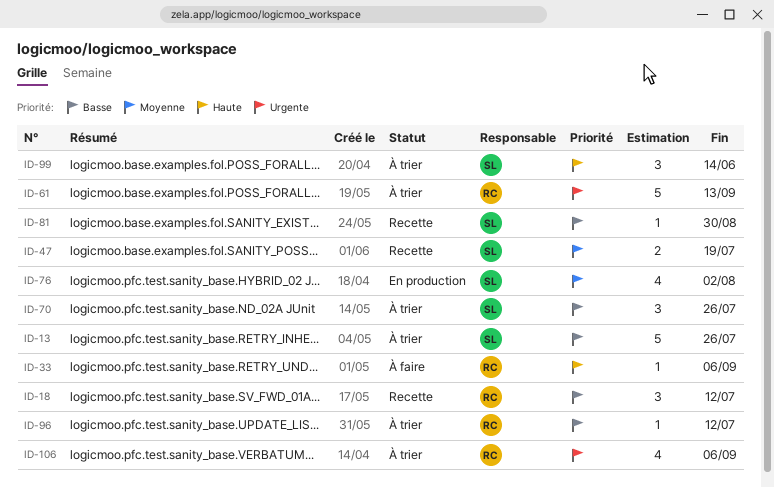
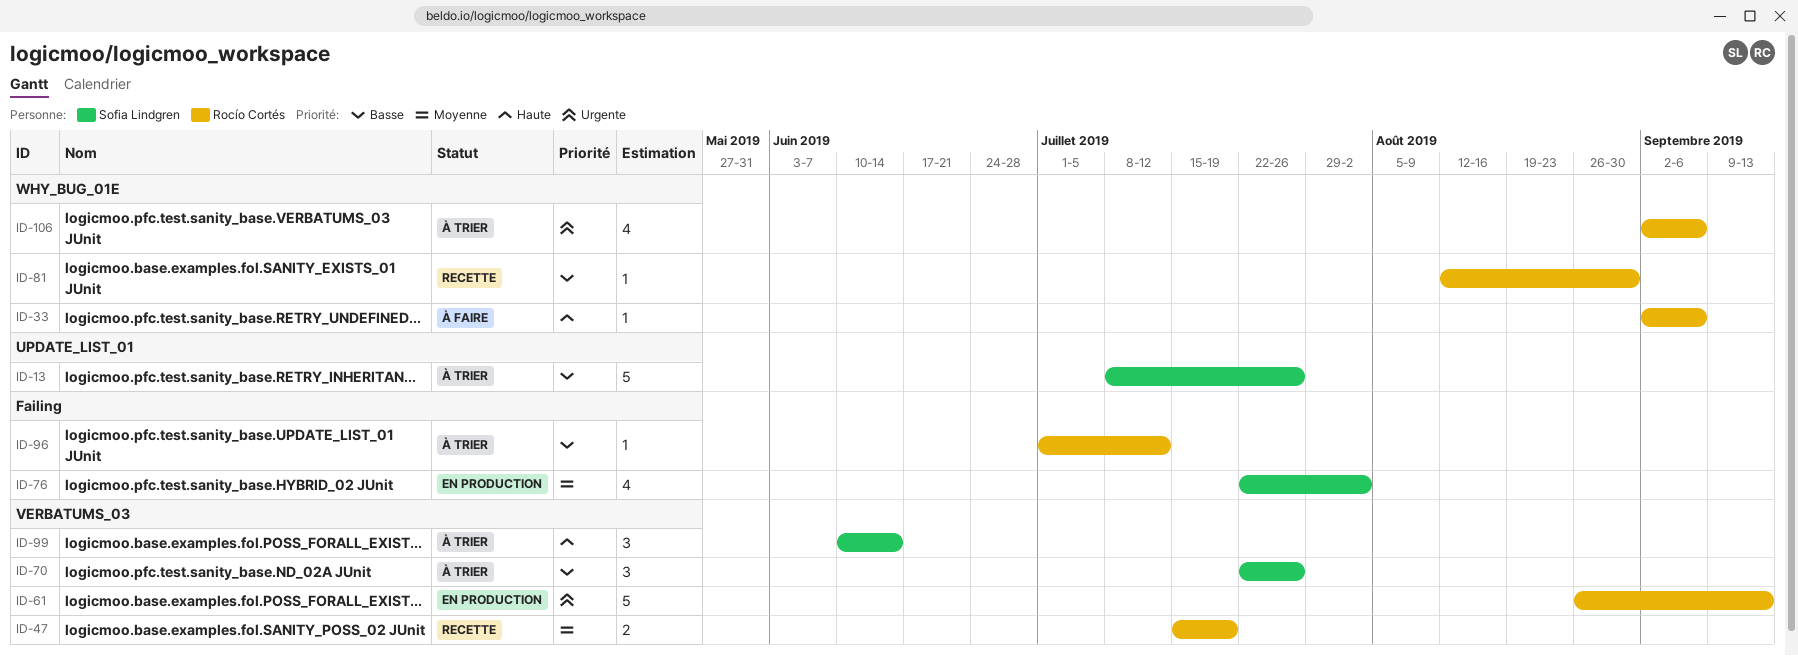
ID-18: present -> none
ID-47, owner: Sofia Lindgren -> Rocío Cortés
ID-61, status: À trier -> En production
ID-81, owner: Sofia Lindgren -> Rocío Cortés

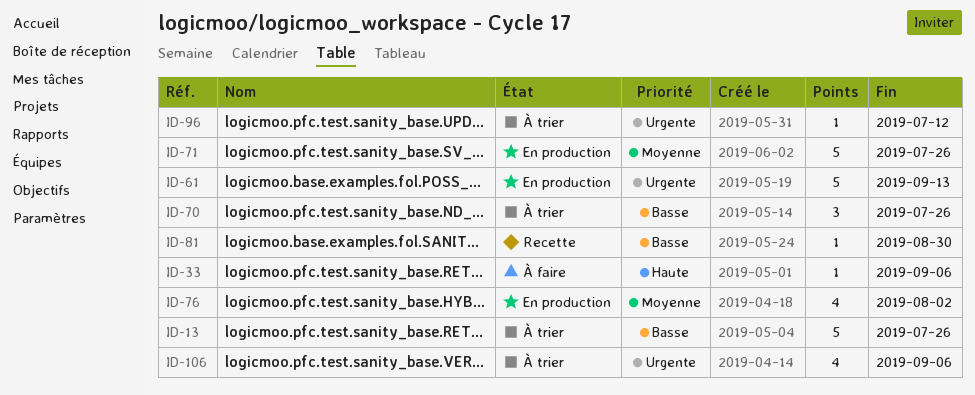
ID-47: present -> none
ID-71: none -> present
ID-96, priority: Basse -> Urgente
ID-99: present -> none

